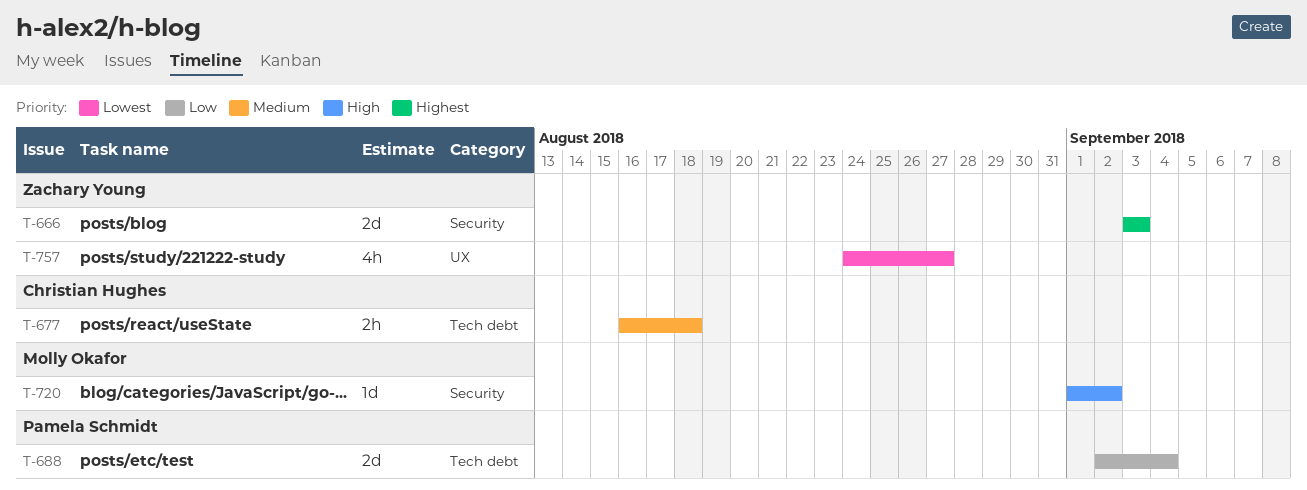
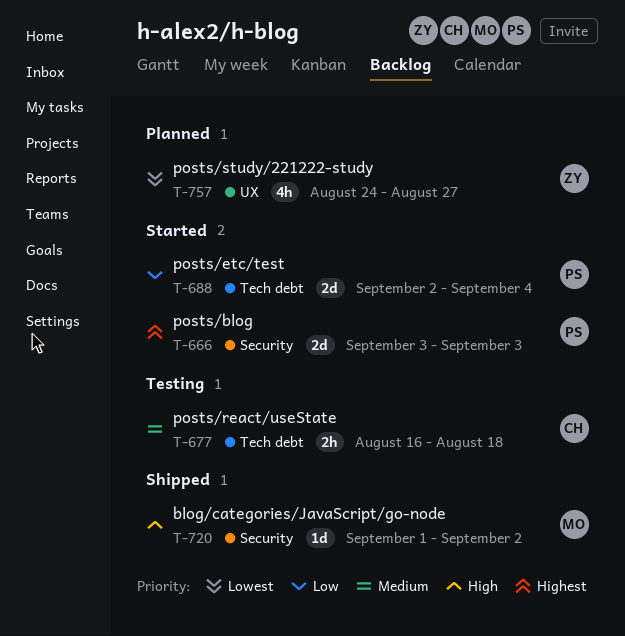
T-666, owner: Zachary Young -> Pamela Schmidt

